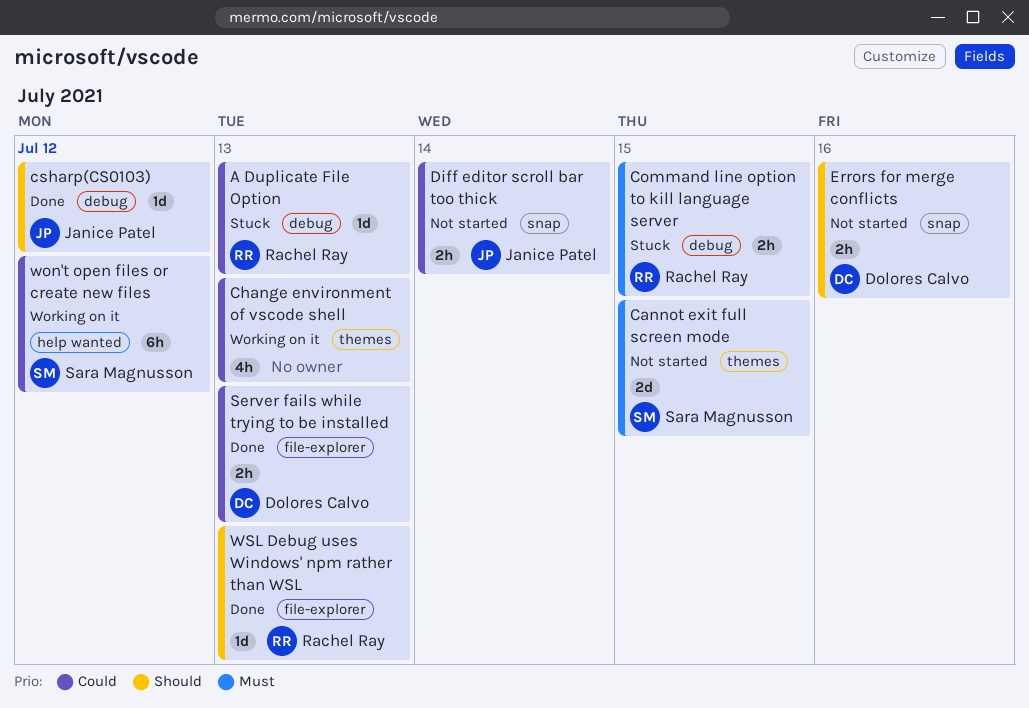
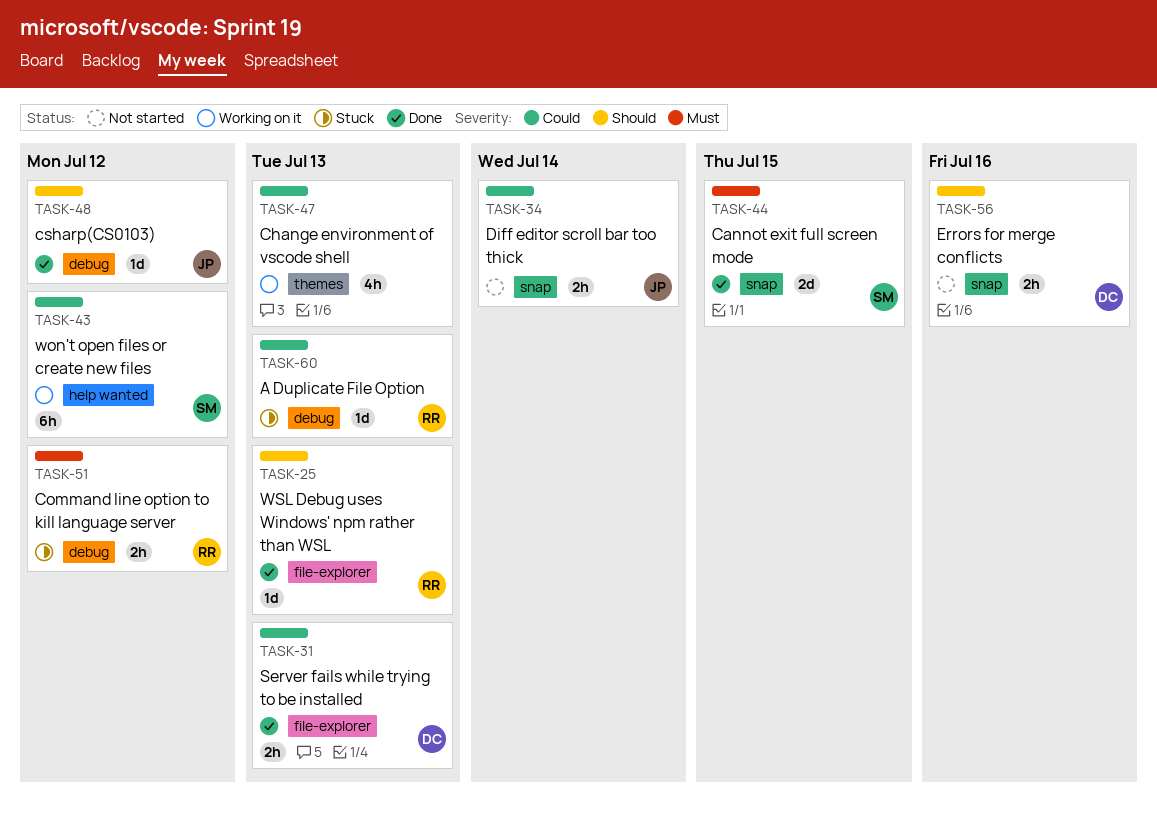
Cannot exit full screen mode, status: Not started -> Done
Cannot exit full screen mode, label: themes -> snap
Command line option to kill language server, due: Jul 15 -> Jul 12

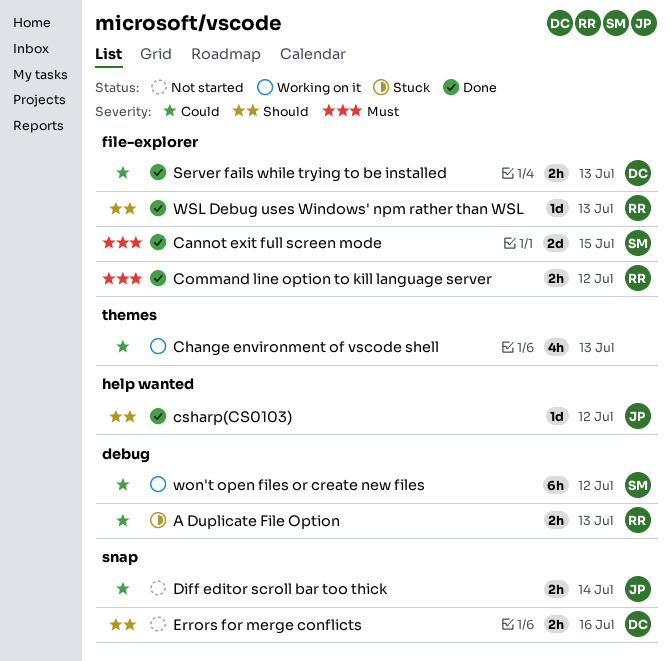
A Duplicate File Option, estimate: 1d -> 2h
Cannot exit full screen mode, label: snap -> file-explorer
Command line option to kill language server, status: Stuck -> Done
Command line option to kill language server, label: debug -> file-explorer
csharp(CS0103), label: debug -> help wanted
won't open files or create new files, label: help wanted -> debug

